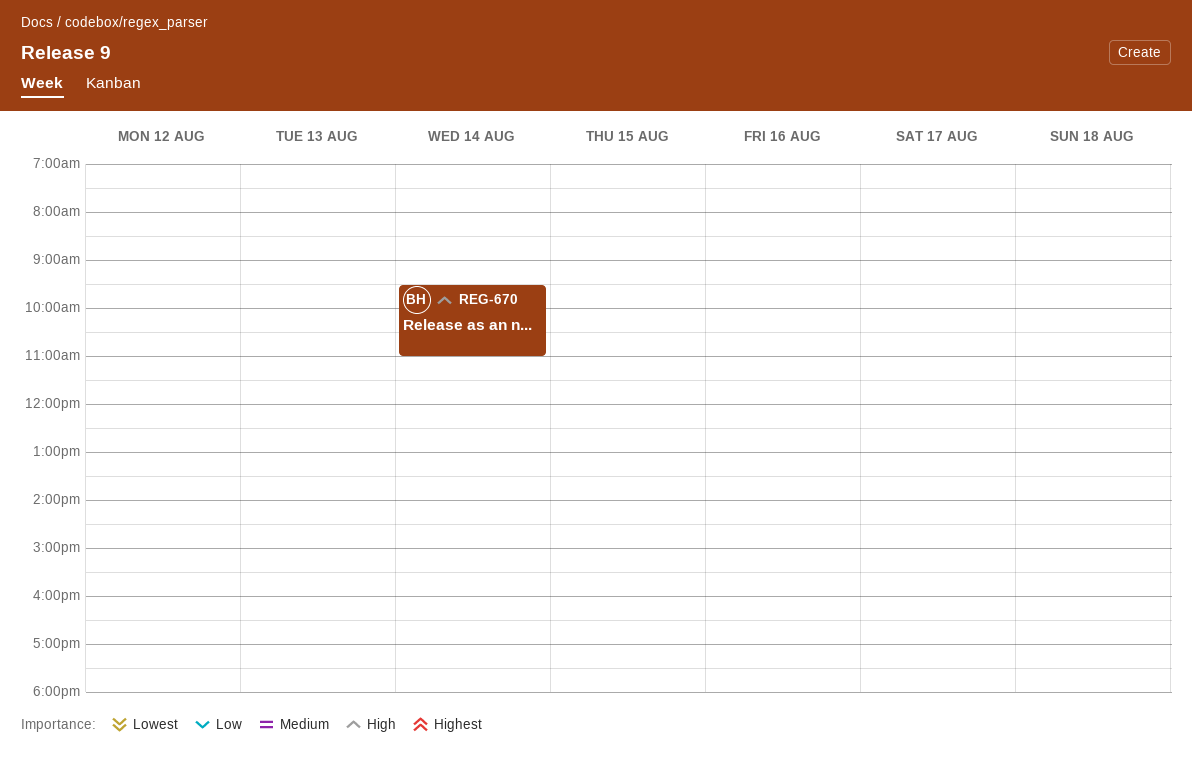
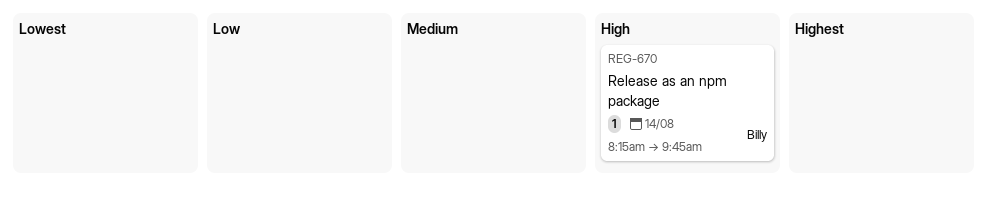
REG-670, begins: 09:30 -> 08:15
REG-670, ends: 11:00 -> 09:45

